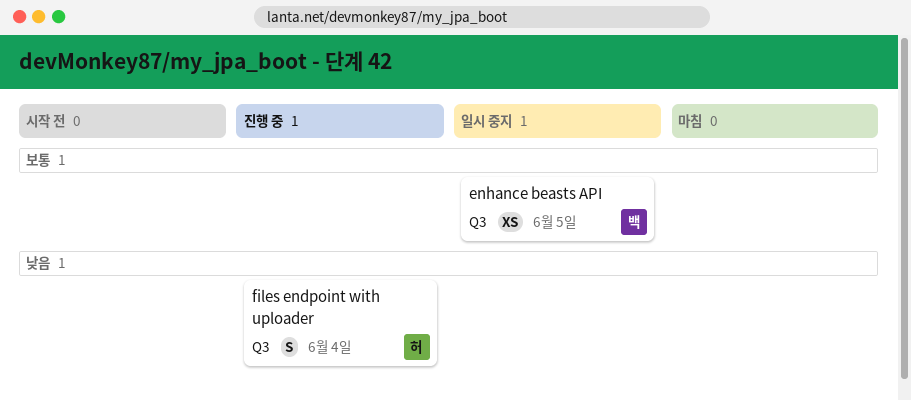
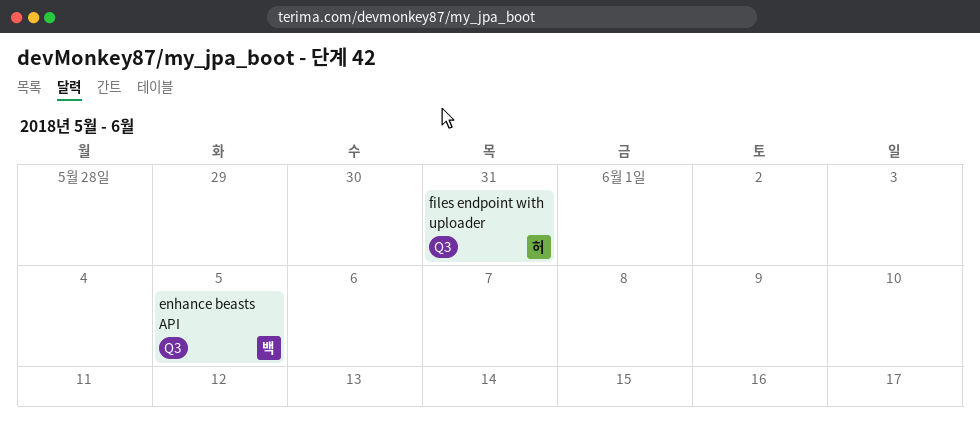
files endpoint with uploader, due: Jun 4 -> May 31

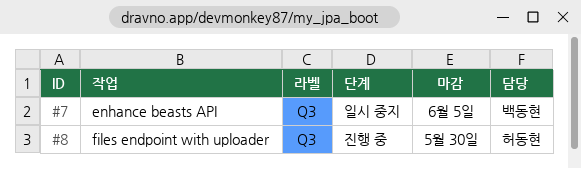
files endpoint with uploader, due: May 31 -> May 30

